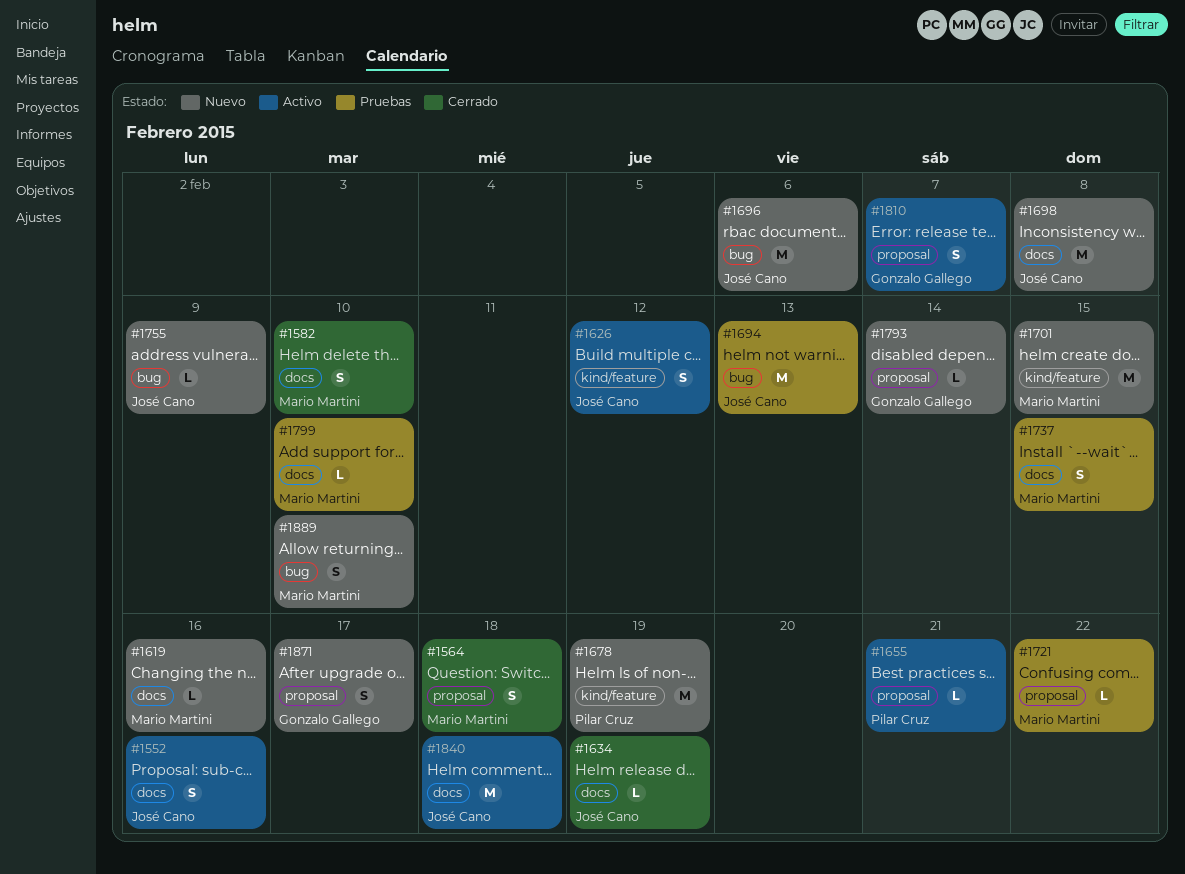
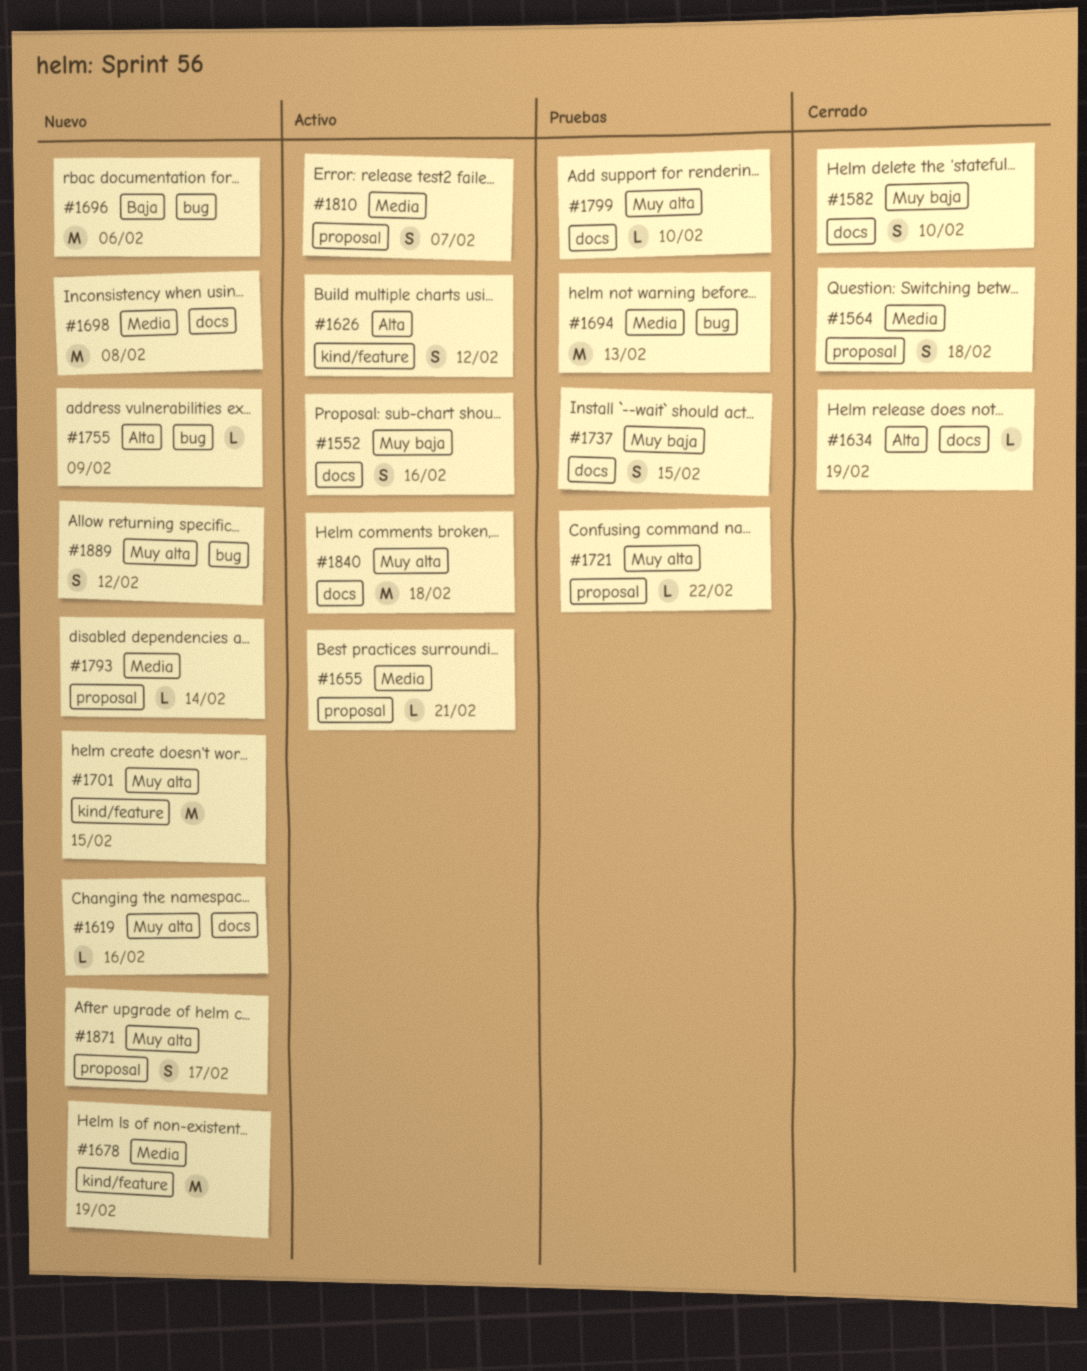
#1889, due: Feb 10 -> Feb 12

